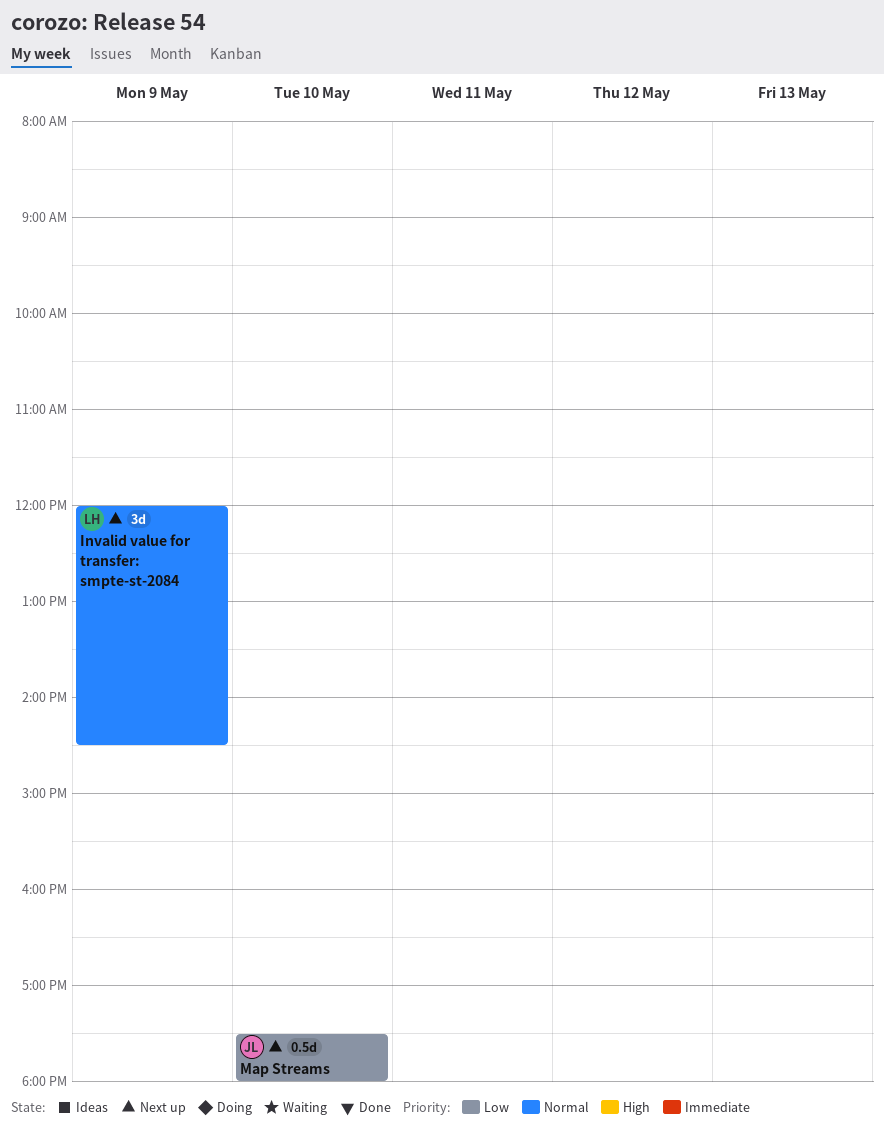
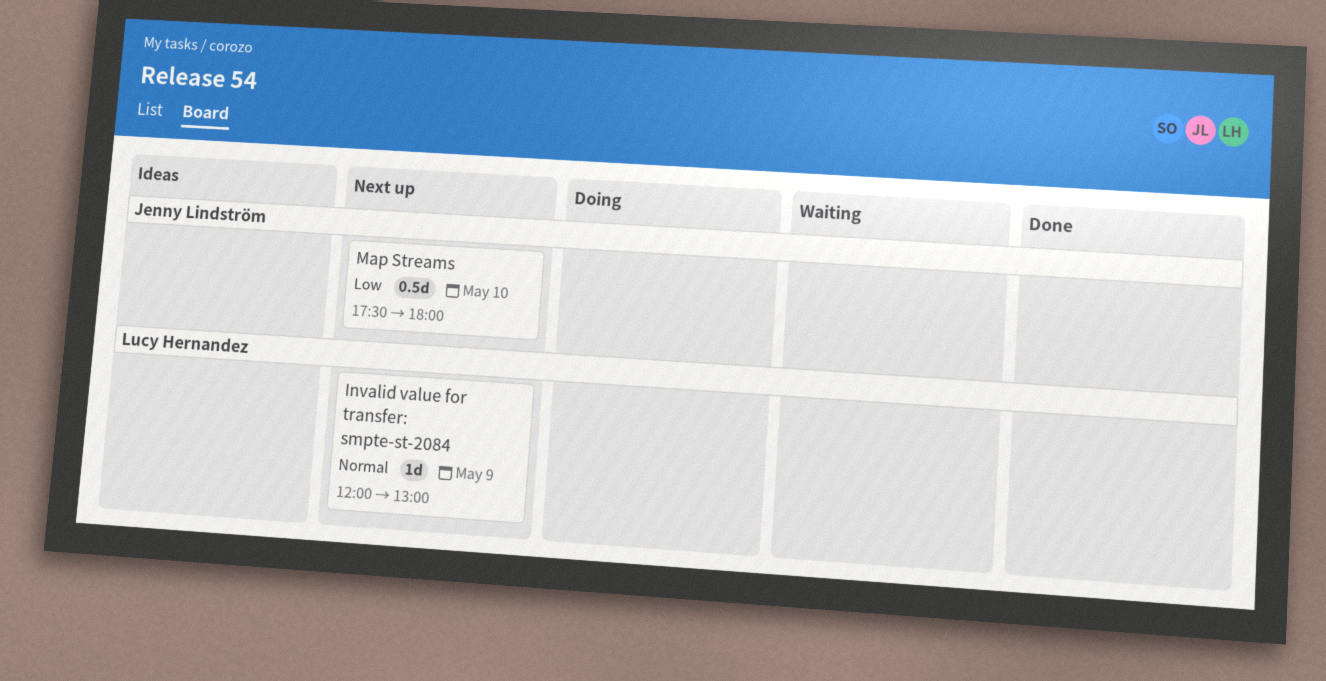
Invalid value for transfer: smpte-st-2084, estimate: 3d -> 1d
Invalid value for transfer: smpte-st-2084, ends: 14:30 -> 13:00

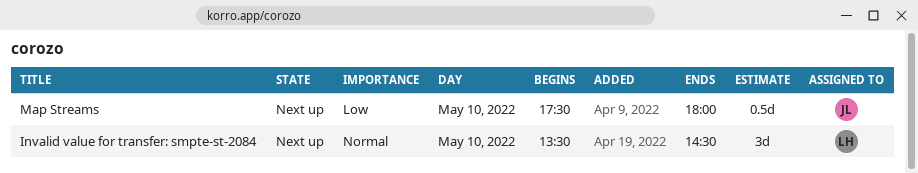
Invalid value for transfer: smpte-st-2084, estimate: 1d -> 3d
Invalid value for transfer: smpte-st-2084, day: May 9 -> May 10
Invalid value for transfer: smpte-st-2084, begins: 12:00 -> 13:30
Invalid value for transfer: smpte-st-2084, ends: 13:00 -> 14:30

